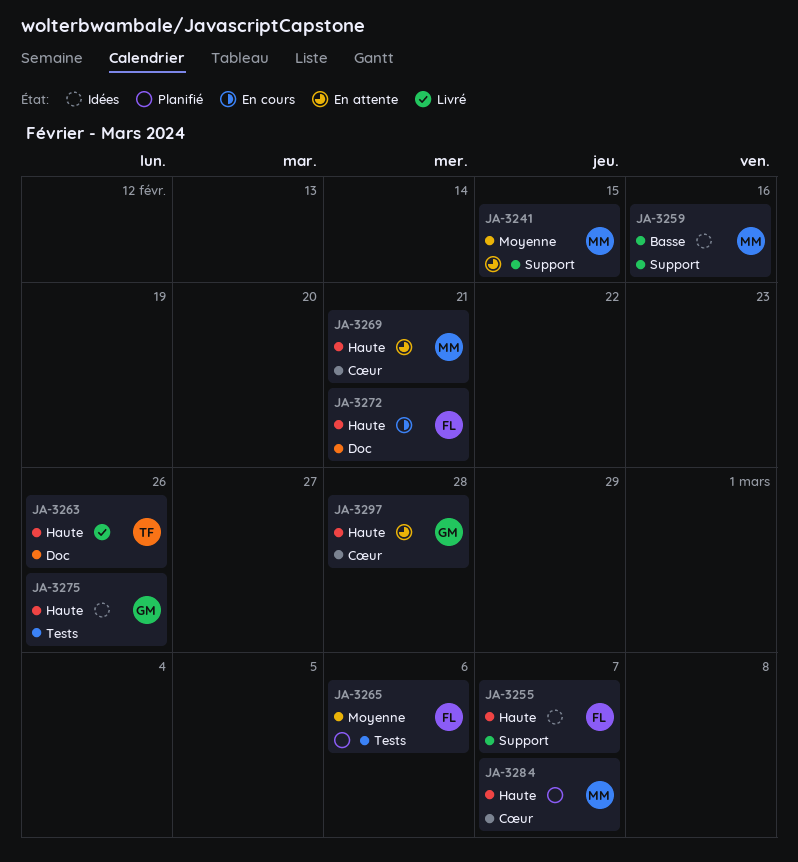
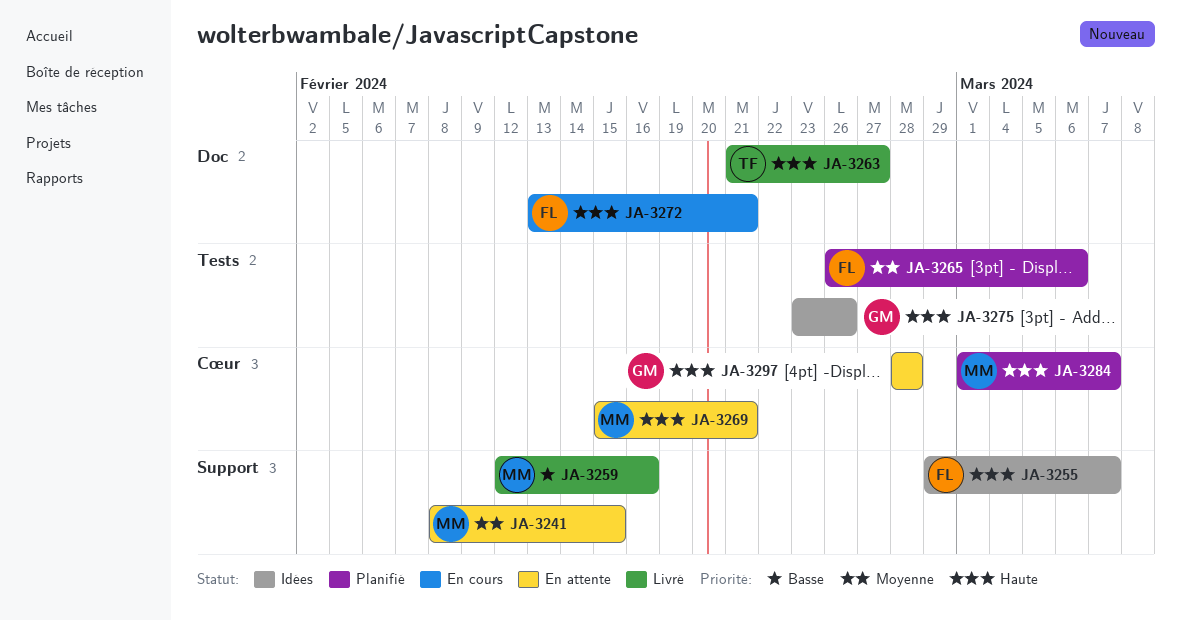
JA-3259, status: Idées -> Livré
JA-3263, due: Feb 26 -> Feb 27

